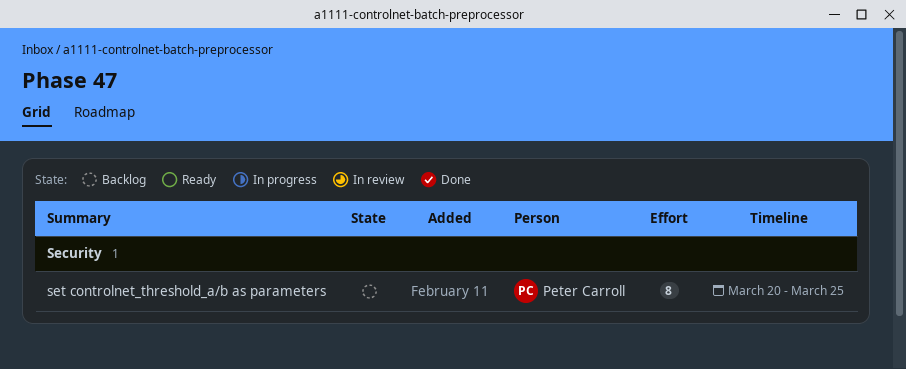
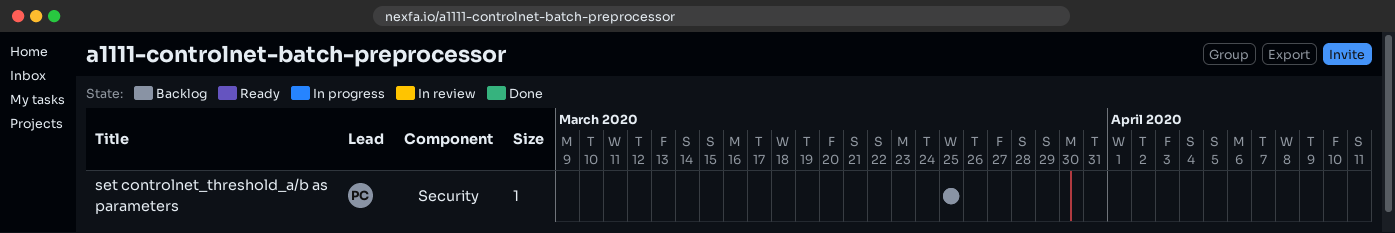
set controlnet_threshold_a/b as parameters, estimate: 8 -> 1
set controlnet_threshold_a/b as parameters, start: Mar 20 -> Mar 25

